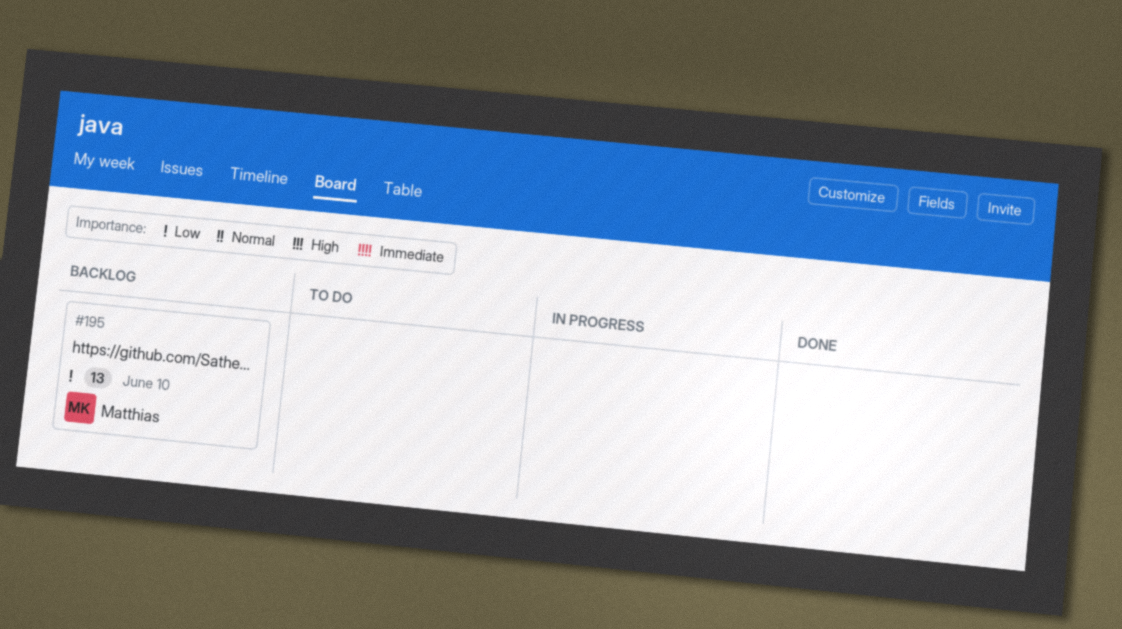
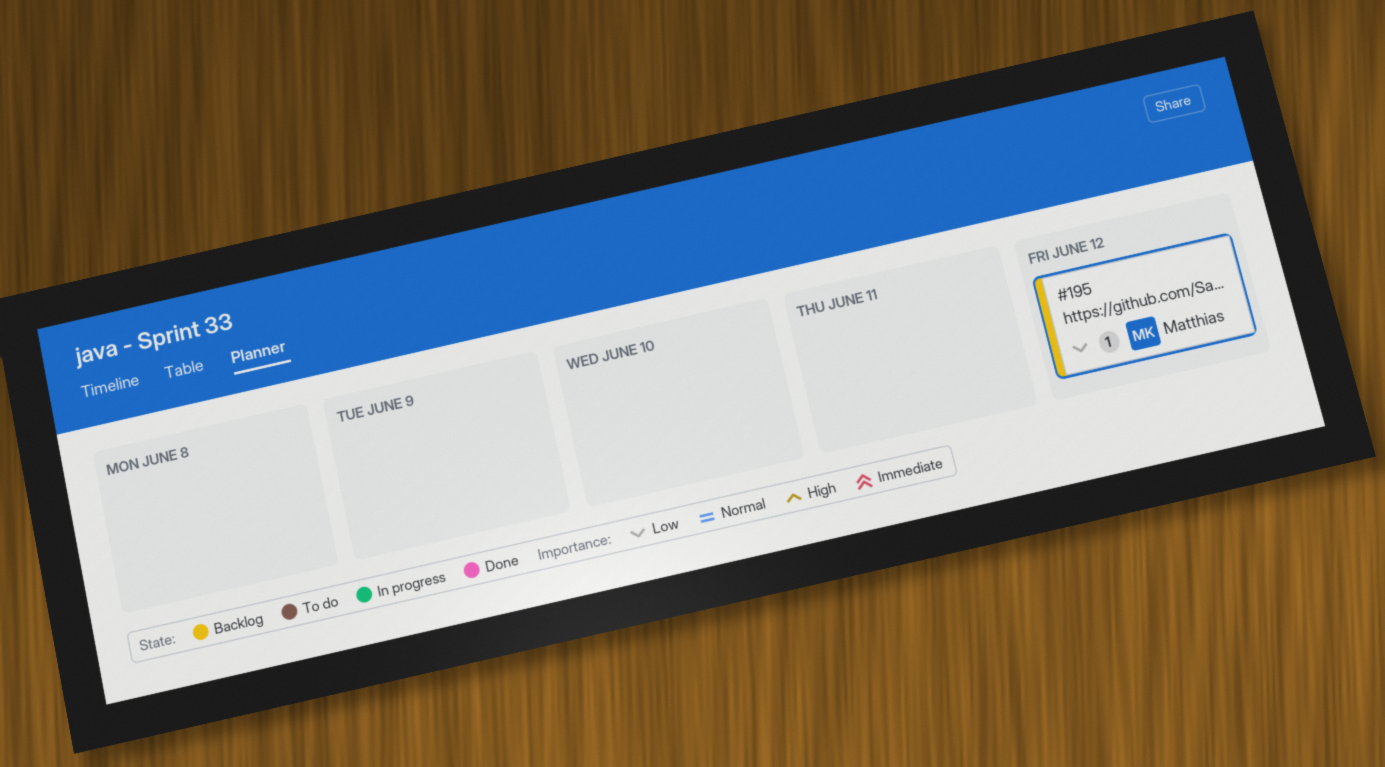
#195, estimate: 13 -> 1
#195, due: Jun 10 -> Jun 12

